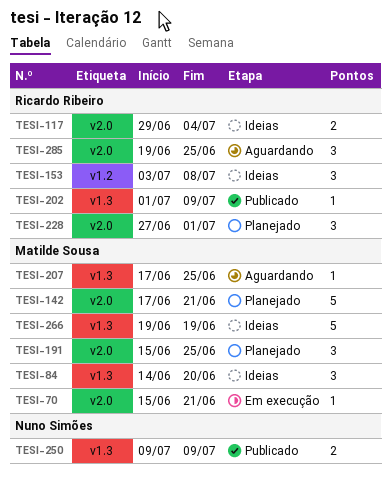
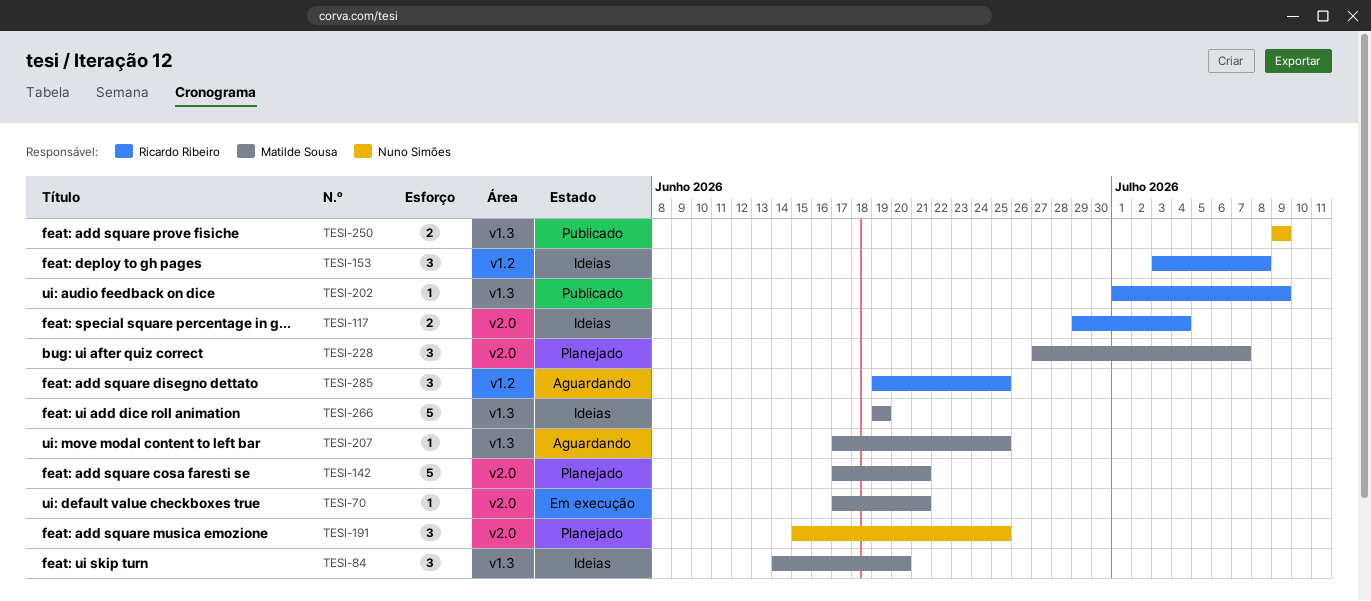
TESI-70, start: Jun 15 -> Jun 17
TESI-191, owner: Matilde Sousa -> Nuno Simões
TESI-228, owner: Ricardo Ribeiro -> Matilde Sousa
TESI-228, due: Jul 1 -> Jul 7
TESI-285, label: v2.0 -> v1.2

